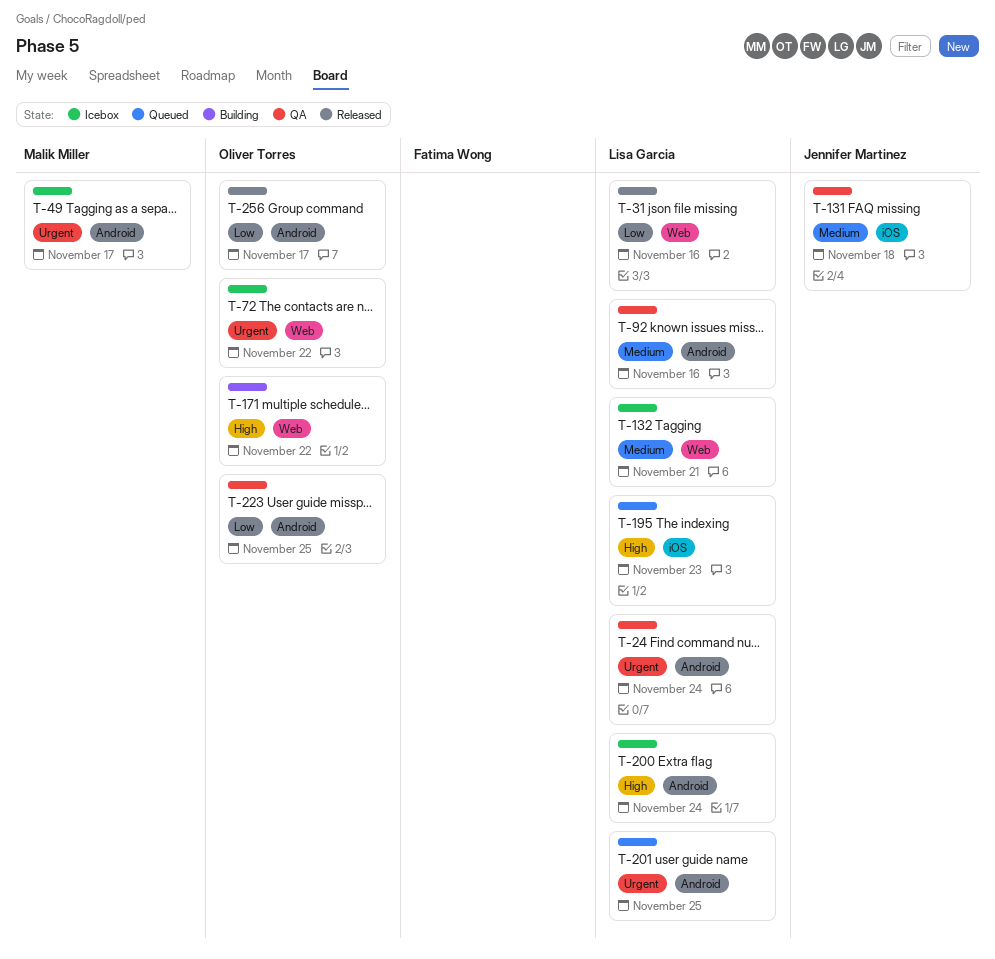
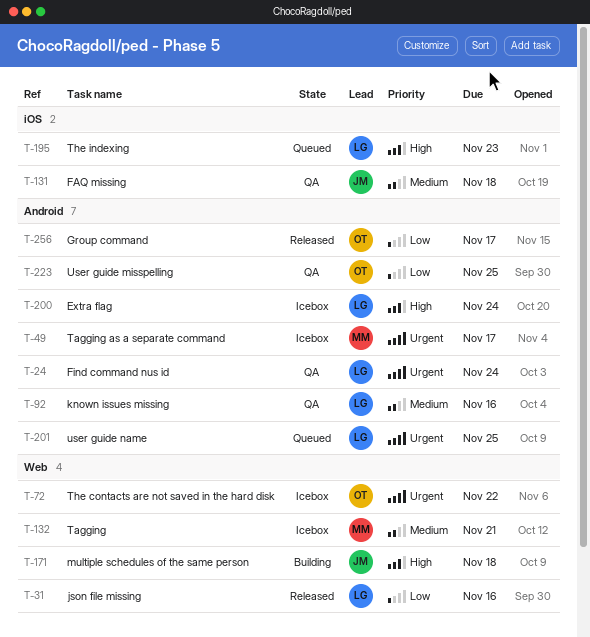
T-132, owner: Lisa Garcia -> Malik Miller
T-171, owner: Oliver Torres -> Jennifer Martinez
T-171, due: Nov 22 -> Nov 18

